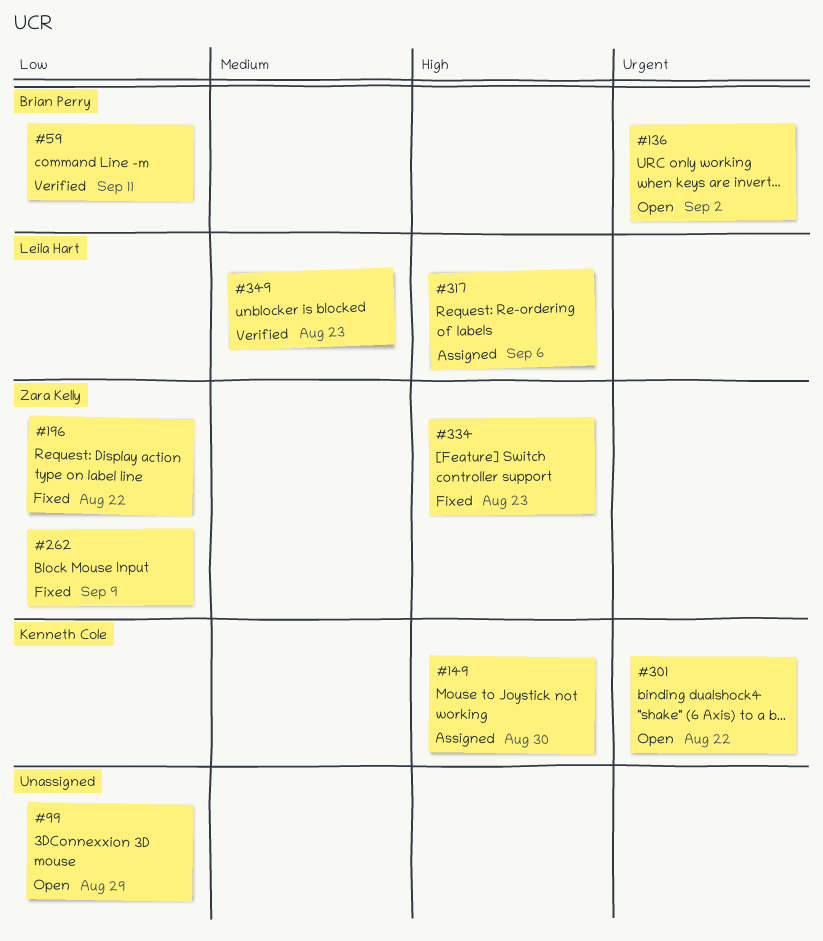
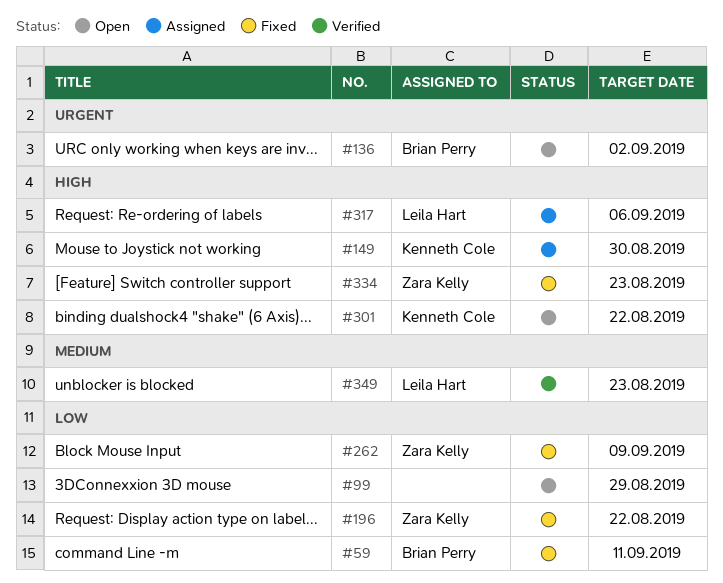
#59, status: Verified -> Fixed
#301, priority: Urgent -> High

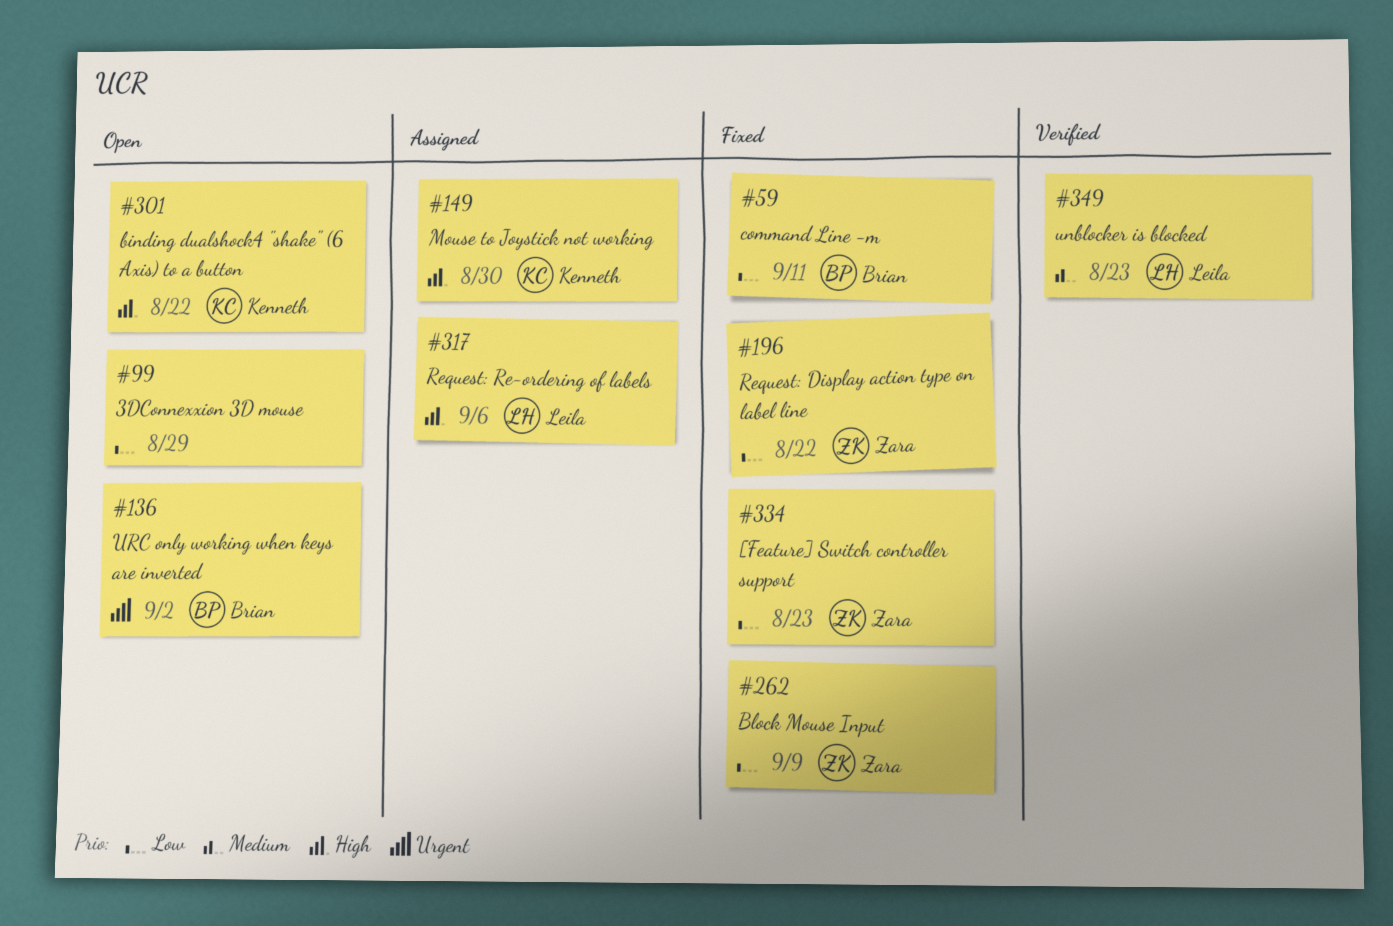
#334, priority: High -> Low

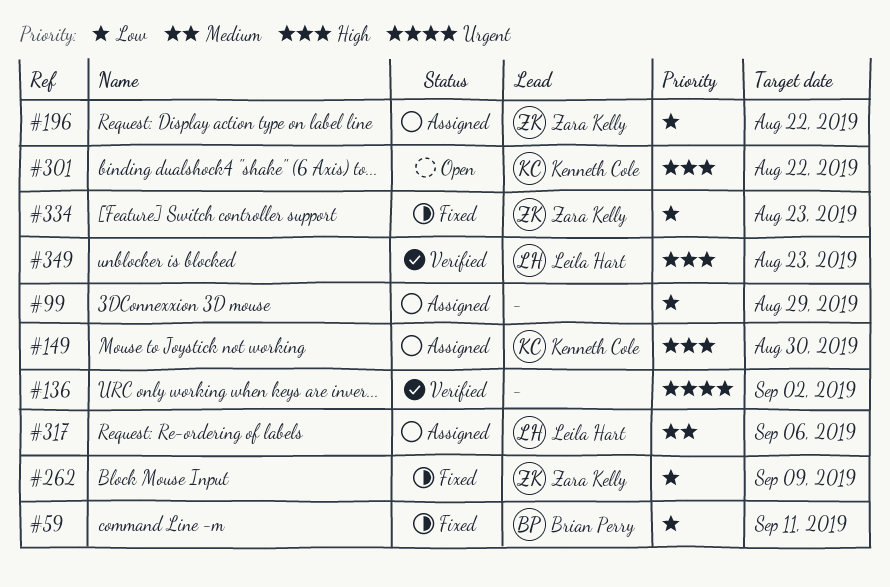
#99, status: Open -> Assigned
#136, status: Open -> Verified
#136, owner: Brian Perry -> none
#196, status: Fixed -> Assigned
#317, priority: High -> Medium
#349, priority: Medium -> High

